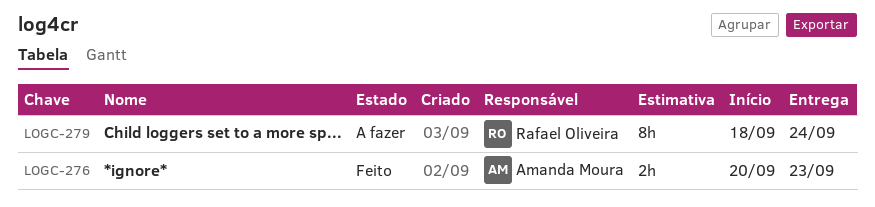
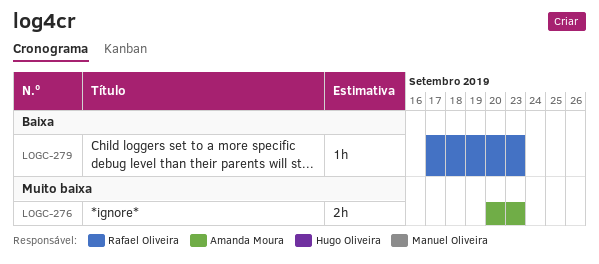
LOGC-279, estimate: 8h -> 1h
LOGC-279, start: Sep 18 -> Sep 17
LOGC-279, due: Sep 24 -> Sep 23

